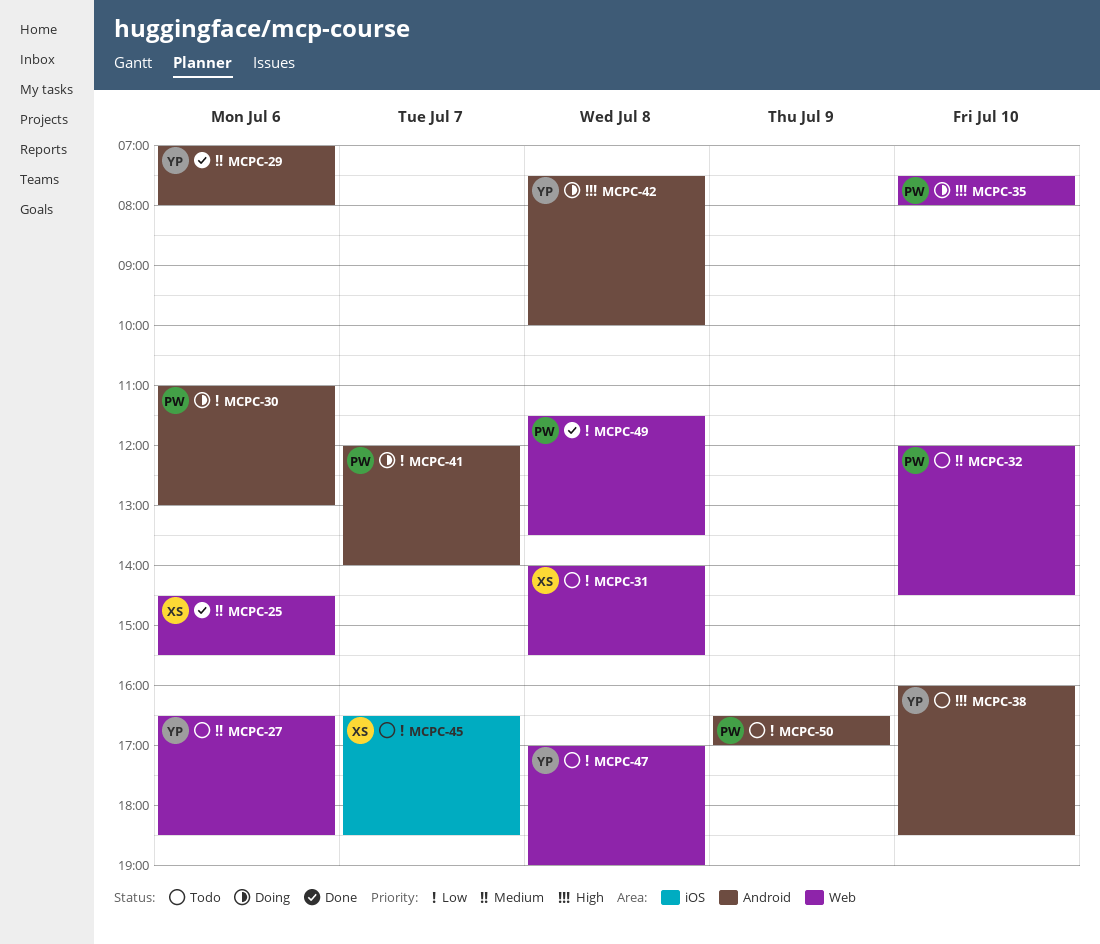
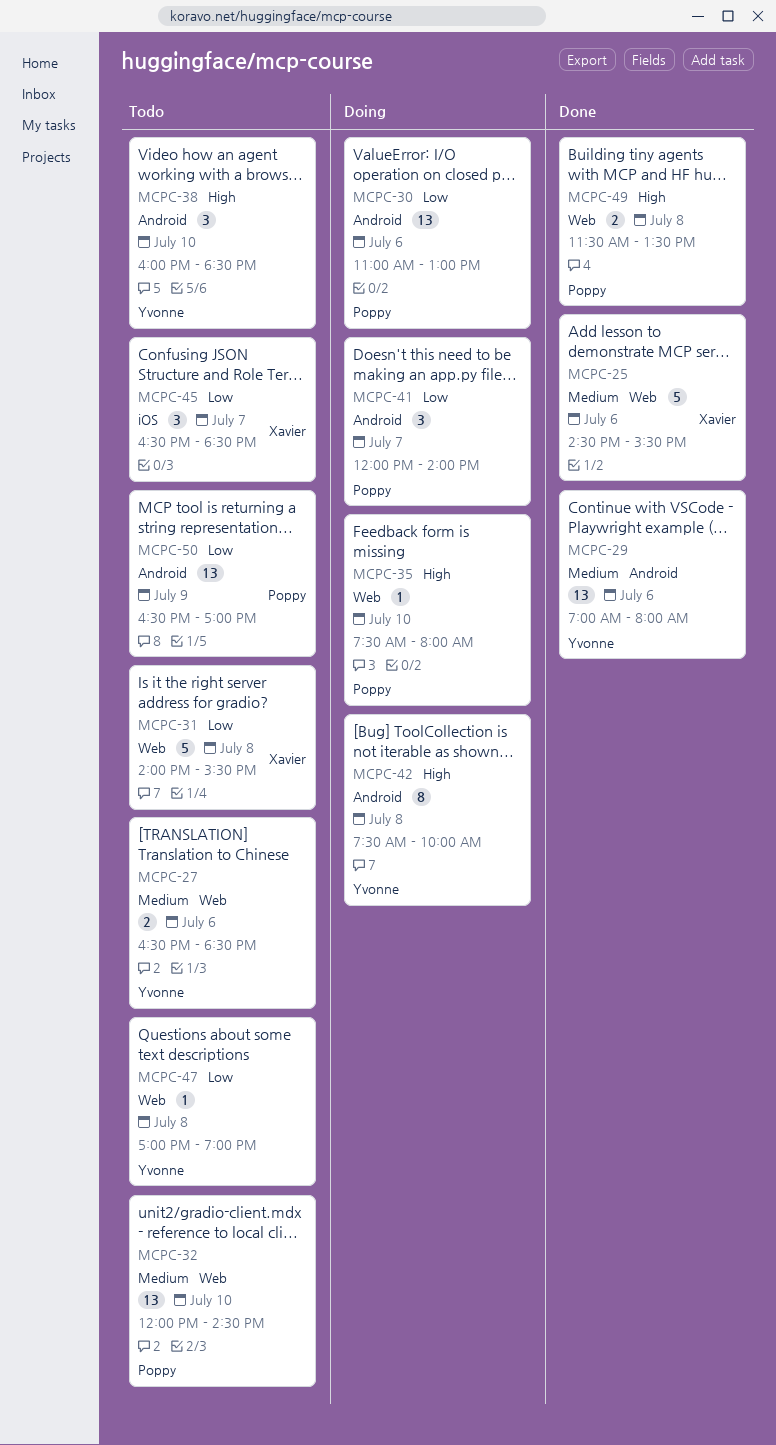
MCPC-49, priority: Low -> High

